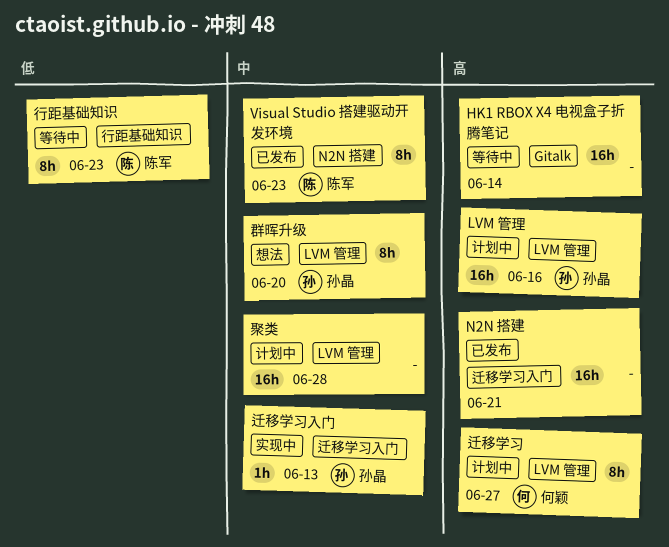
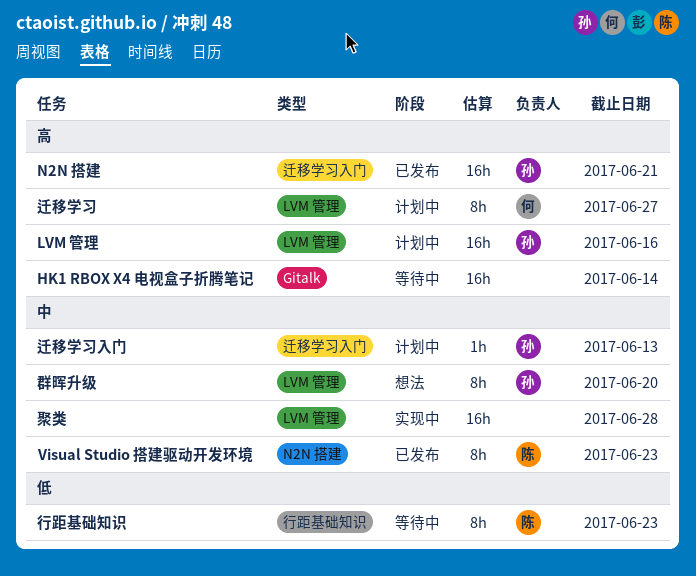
N2N 搭建, owner: none -> 孙晶
聚类, status: 计划中 -> 实现中
迁移学习入门, status: 实现中 -> 计划中

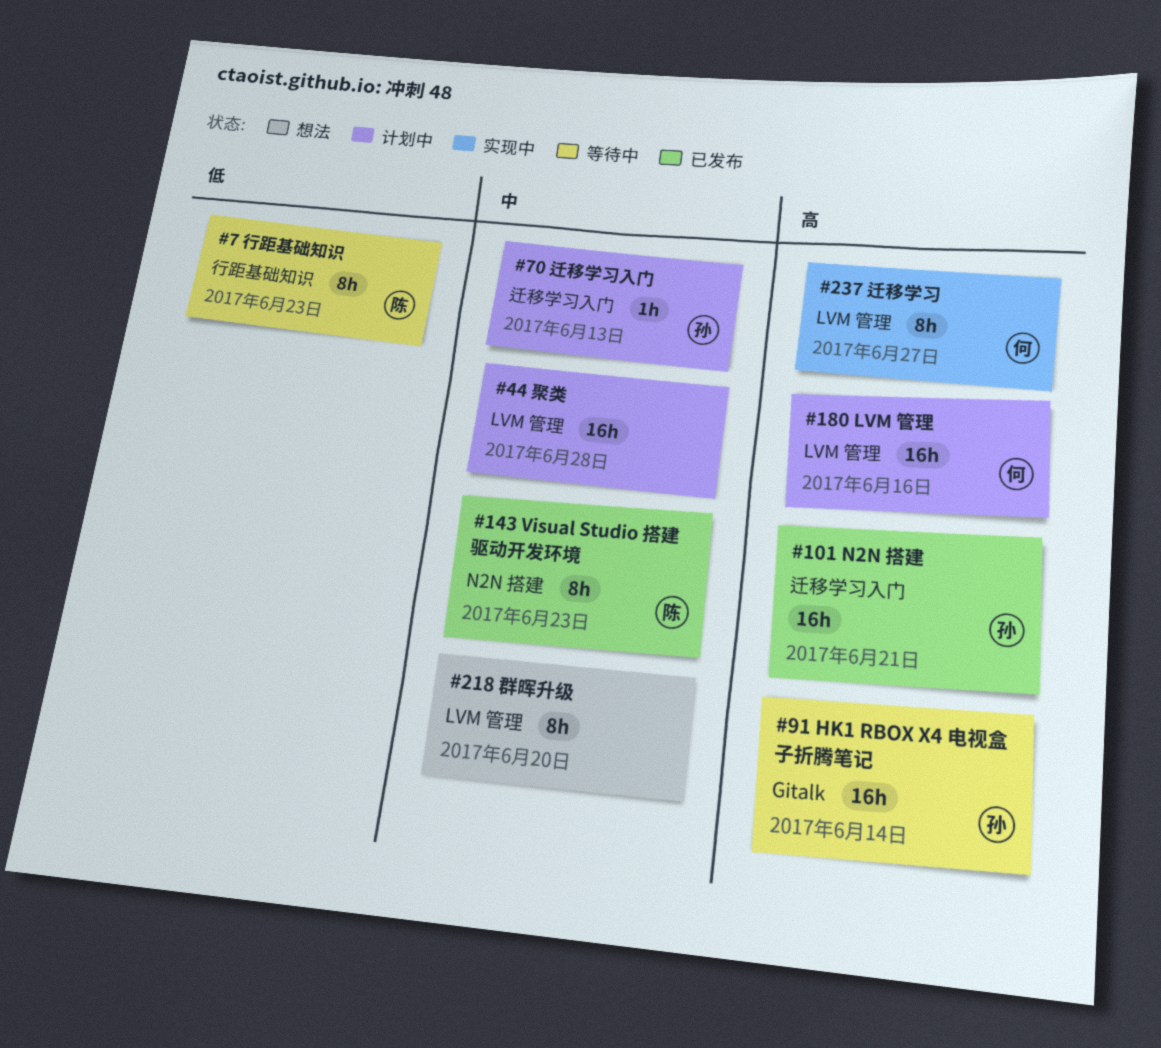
HK1 RBOX X4 电视盒子折腾笔记, owner: none -> 孙
LVM 管理, owner: 孙 -> 何
群晖升级, owner: 孙 -> none
聚类, status: 实现中 -> 计划中
迁移学习, status: 计划中 -> 实现中

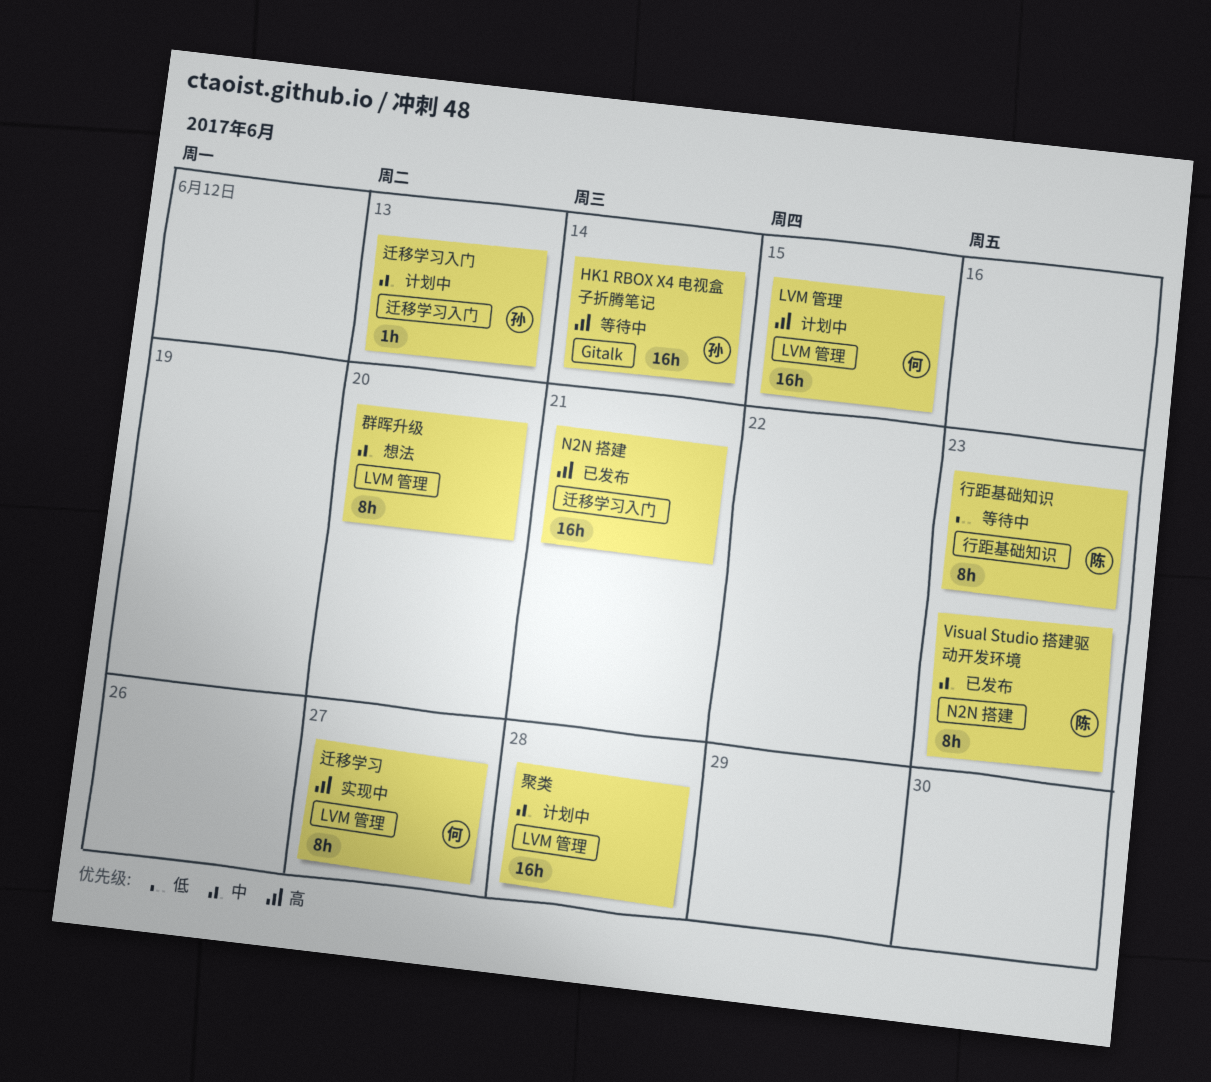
LVM 管理, due: Jun 16 -> Jun 15
N2N 搭建, owner: 孙 -> none

